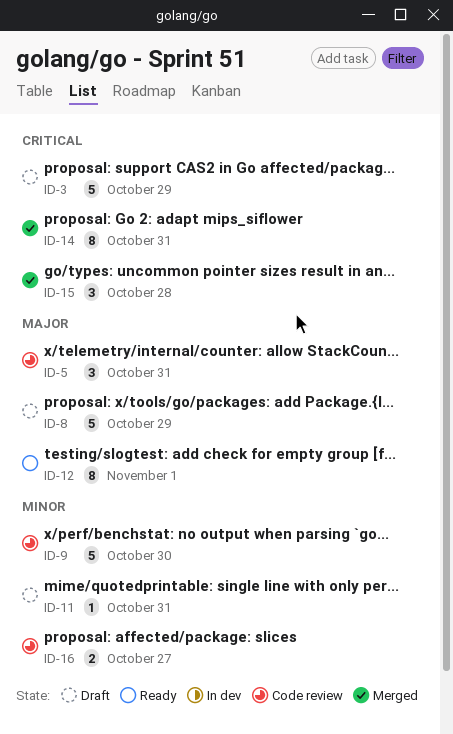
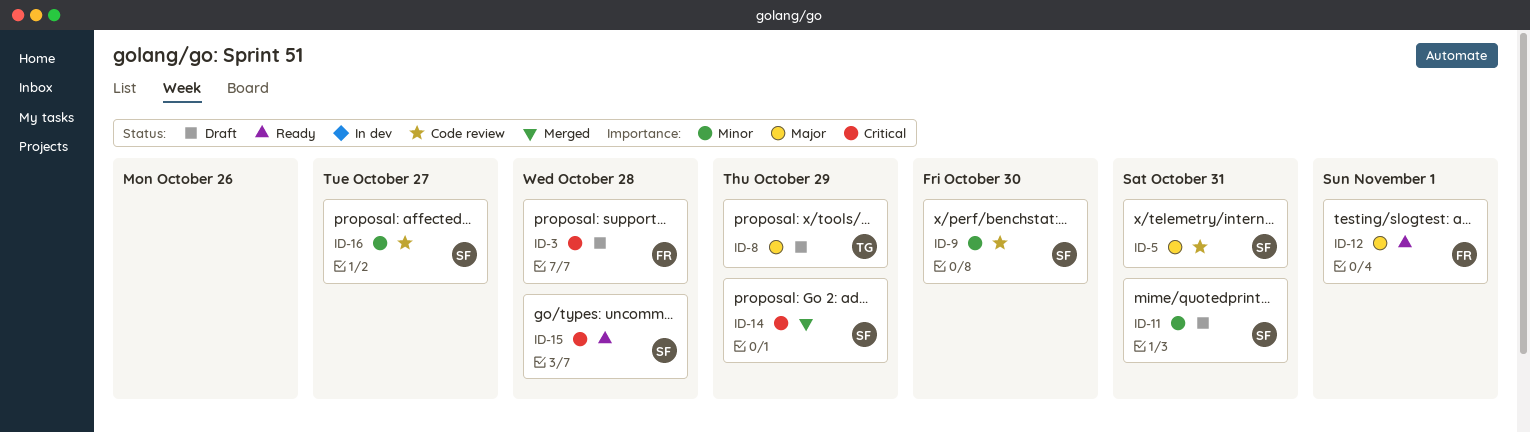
ID-3, due: Oct 29 -> Oct 28
ID-14, due: Oct 31 -> Oct 29
ID-15, status: Merged -> Ready

